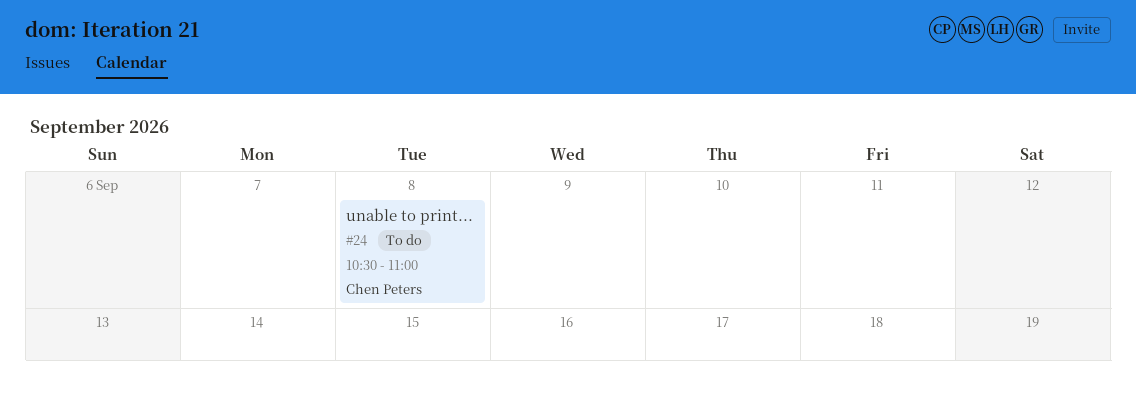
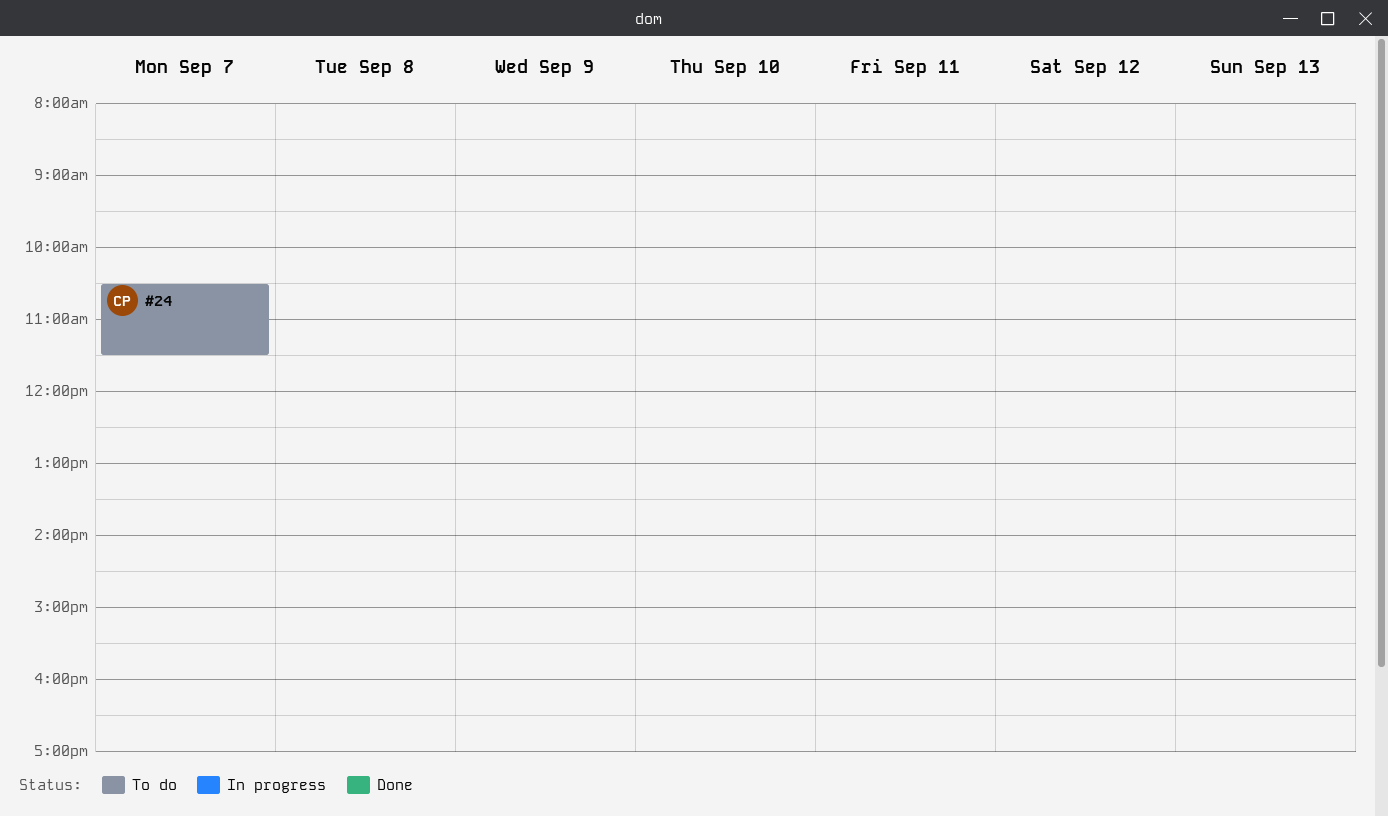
#24, day: Sep 8 -> Sep 7
#24, ends: 11:00 -> 11:30

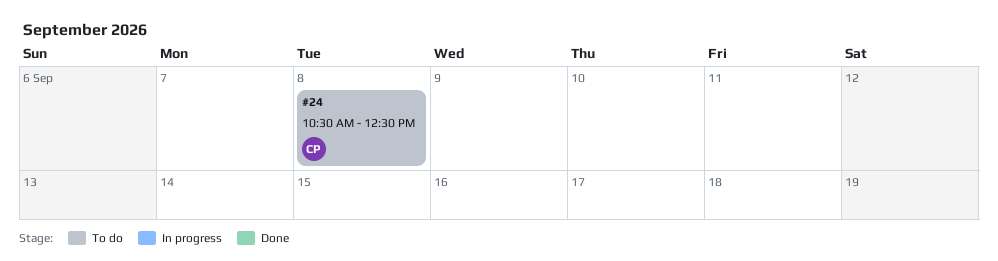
#24, day: Sep 7 -> Sep 8
#24, ends: 11:30 -> 12:30

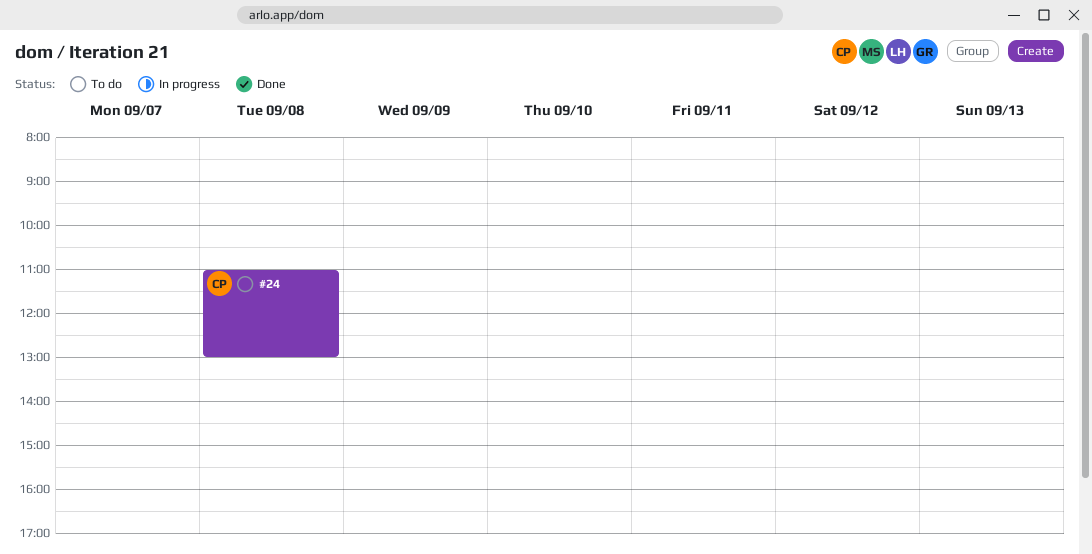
#24, begins: 10:30 -> 11:00
#24, ends: 12:30 -> 13:00

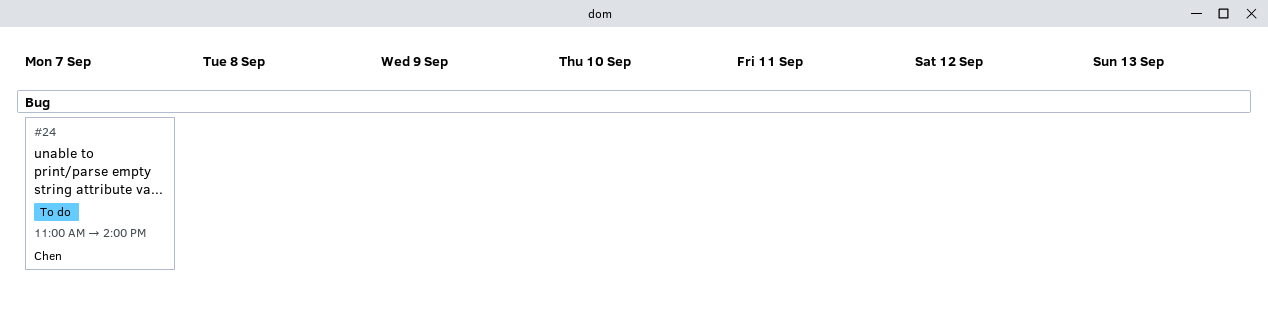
#24, day: Sep 8 -> Sep 7
#24, ends: 13:00 -> 14:00

